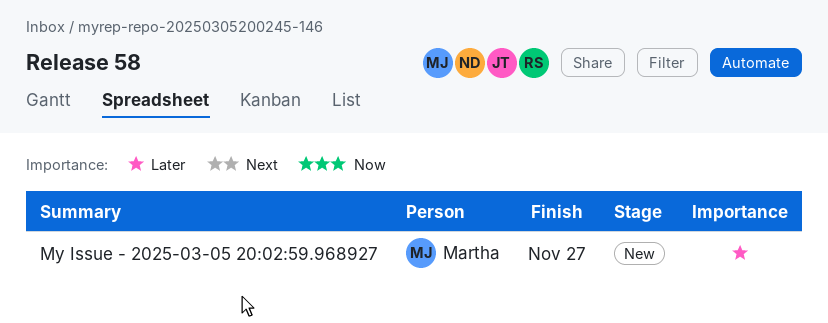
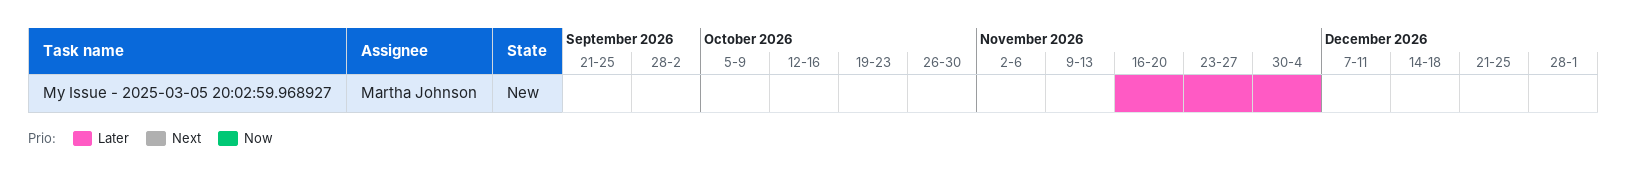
My Issue - 2025-03-05 20:02:59.968927, due: Nov 27 -> Dec 4

